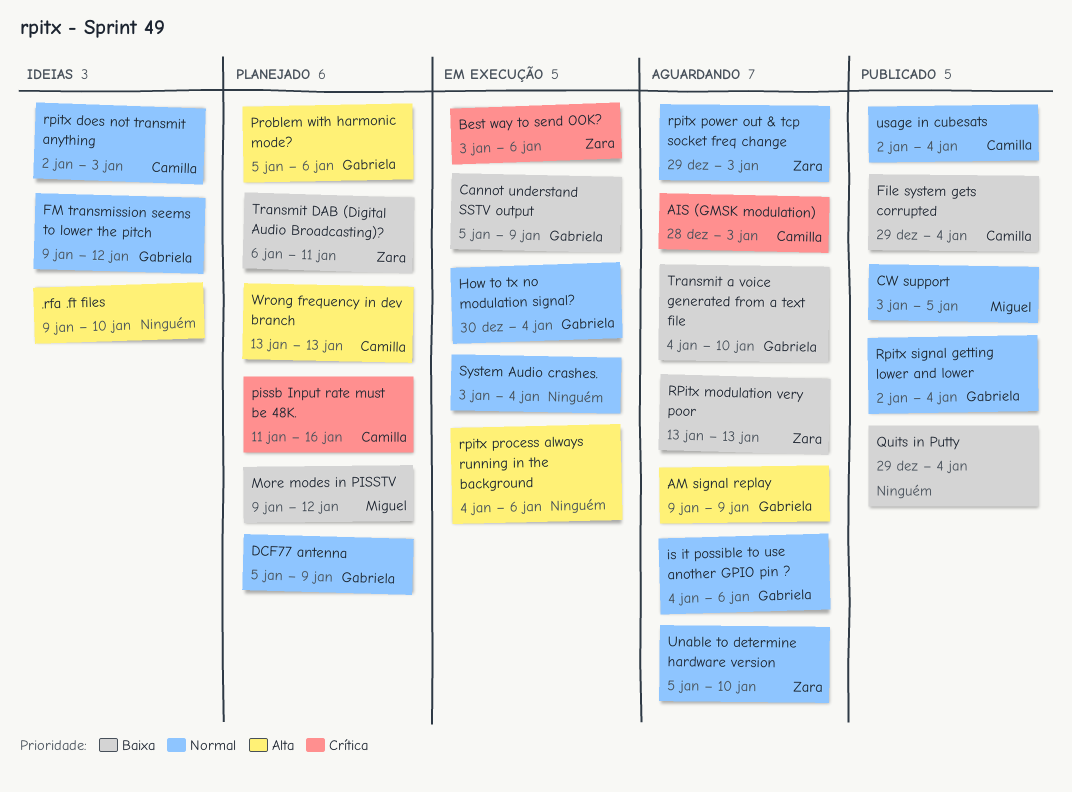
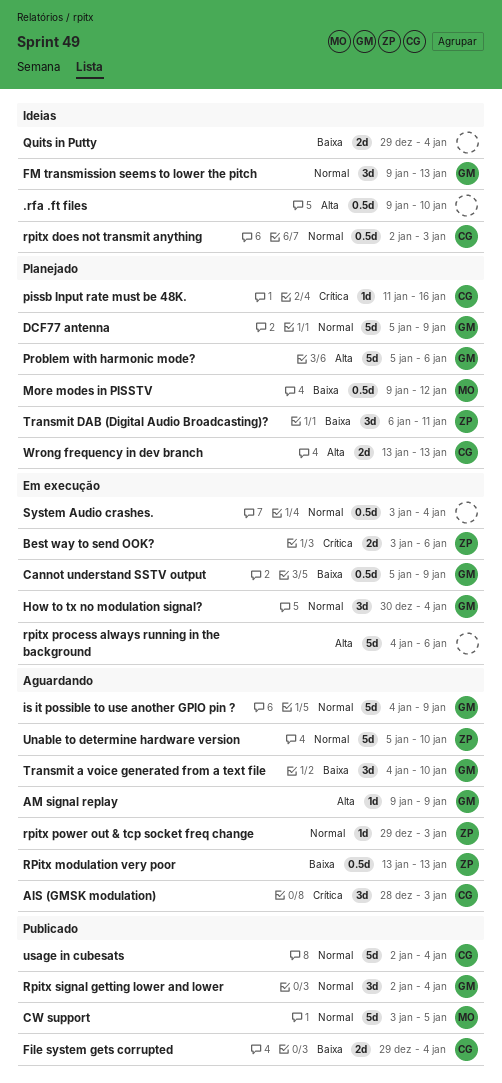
FM transmission seems to lower the pitch, due: Jan 12 -> Jan 13
is it possible to use another GPIO pin ?, due: Jan 6 -> Jan 9
Quits in Putty, status: Publicado -> Ideias

